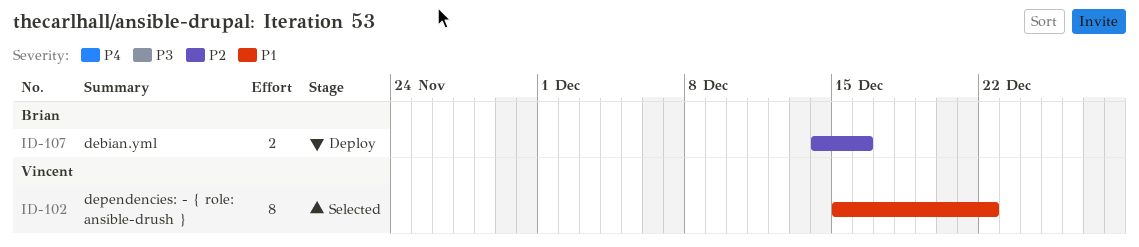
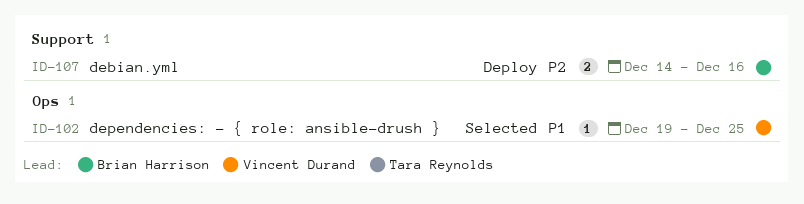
ID-102, estimate: 8 -> 1
ID-102, start: Dec 15 -> Dec 19
ID-102, due: Dec 22 -> Dec 25

